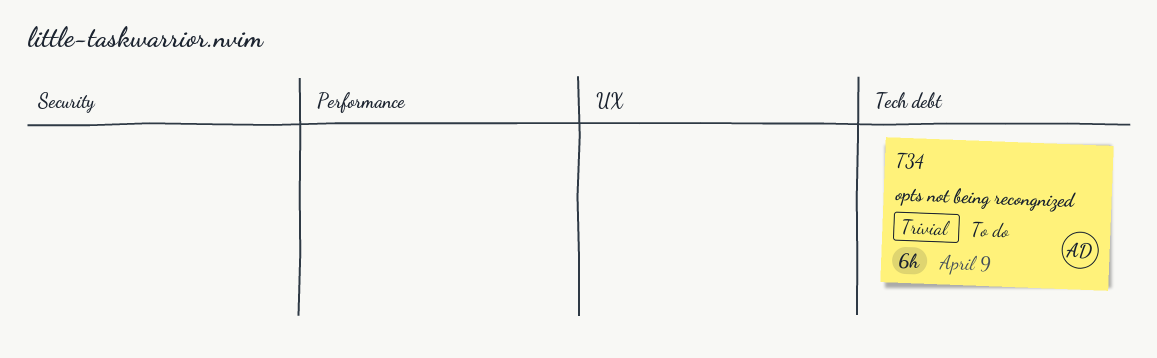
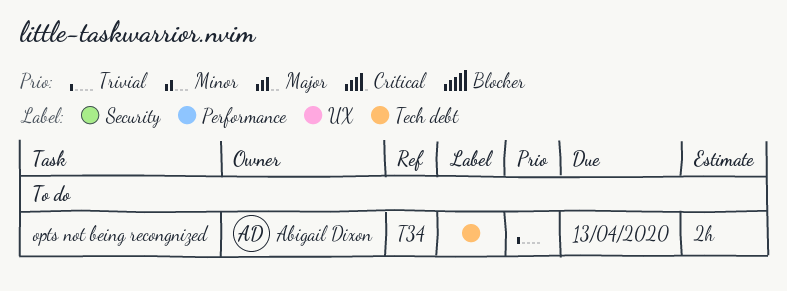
T34, estimate: 6h -> 2h
T34, due: Apr 9 -> Apr 13

